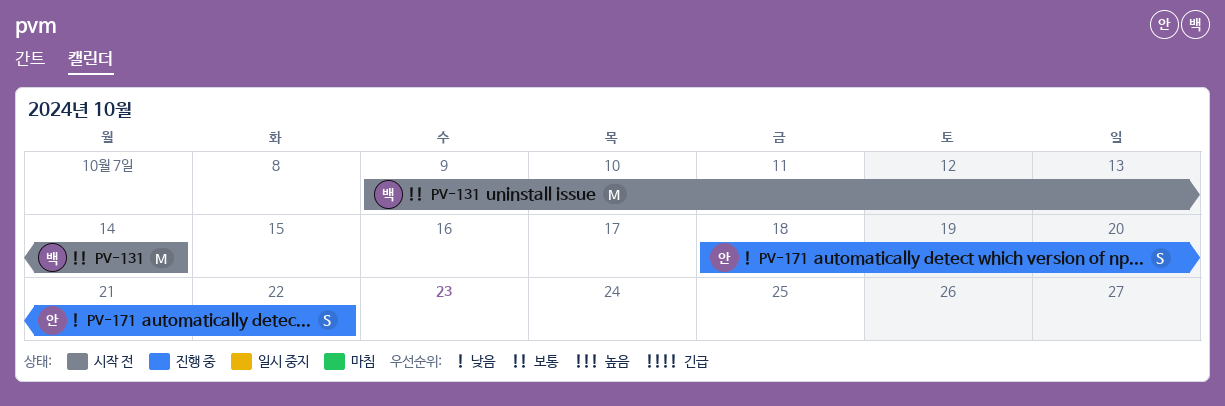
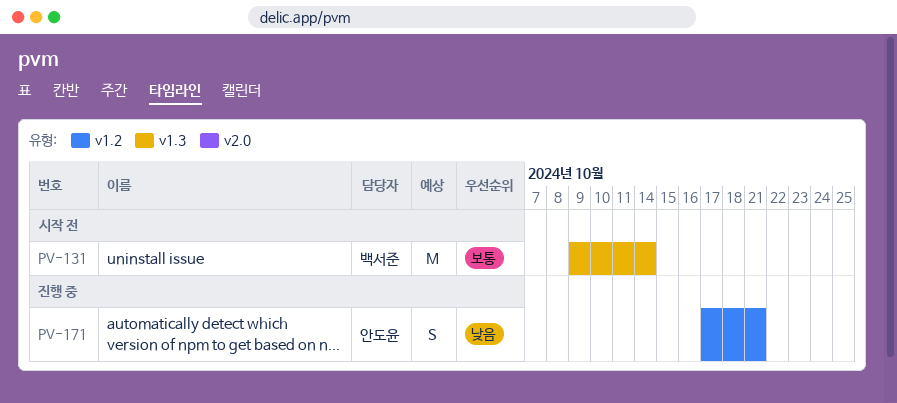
PV-171, start: Oct 18 -> Oct 17
PV-171, due: Oct 22 -> Oct 21

